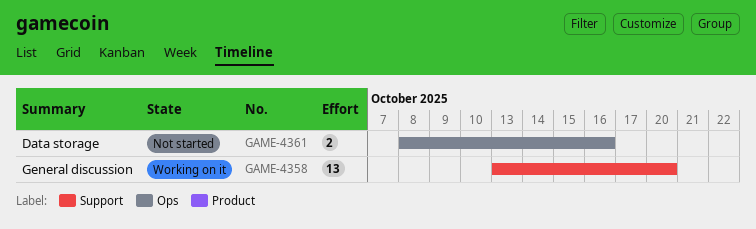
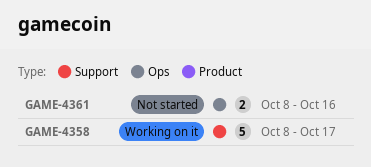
GAME-4358, estimate: 13 -> 5
GAME-4358, start: Oct 13 -> Oct 8
GAME-4358, due: Oct 20 -> Oct 17

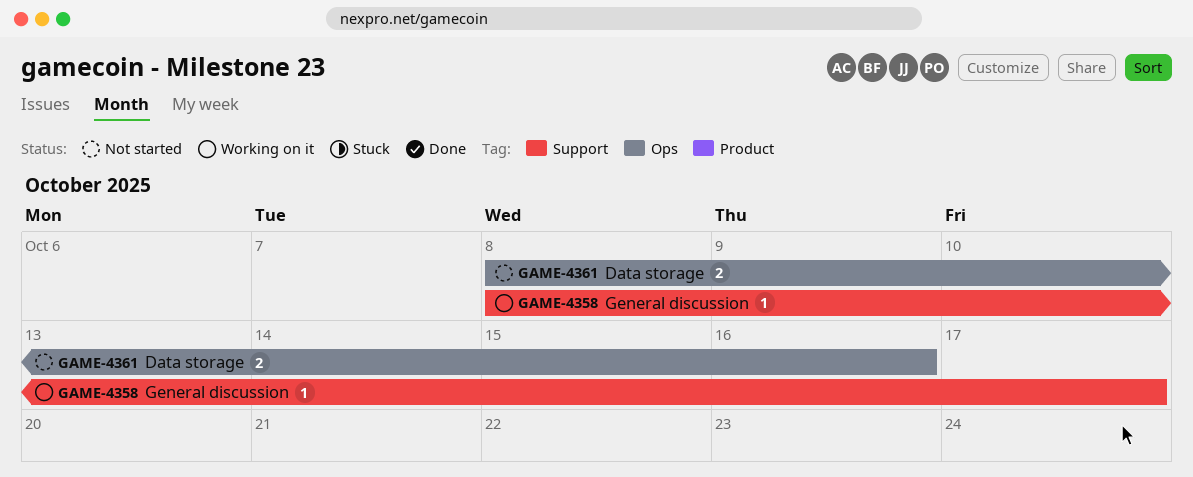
GAME-4358, estimate: 5 -> 1

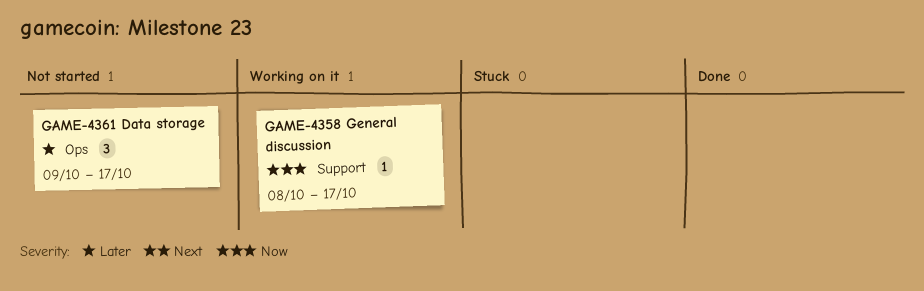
GAME-4361, estimate: 2 -> 3
GAME-4361, start: Oct 8 -> Oct 9
GAME-4361, due: Oct 16 -> Oct 17

